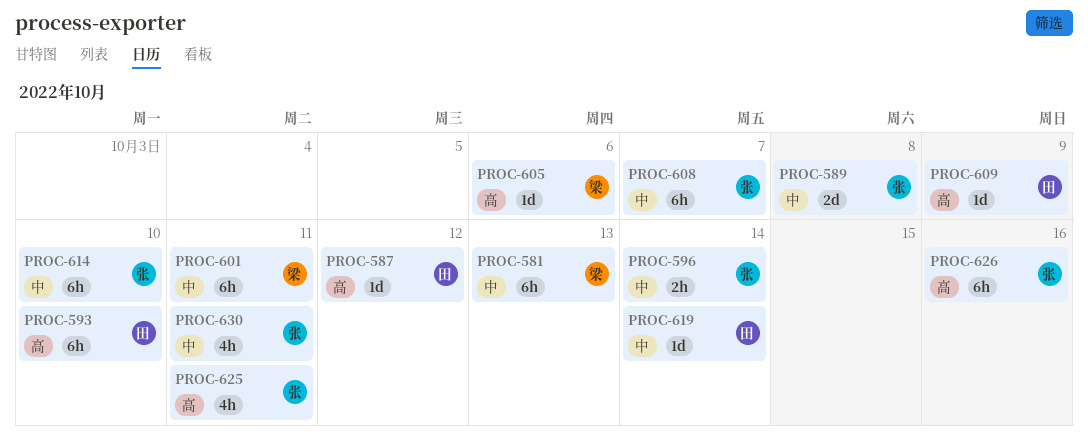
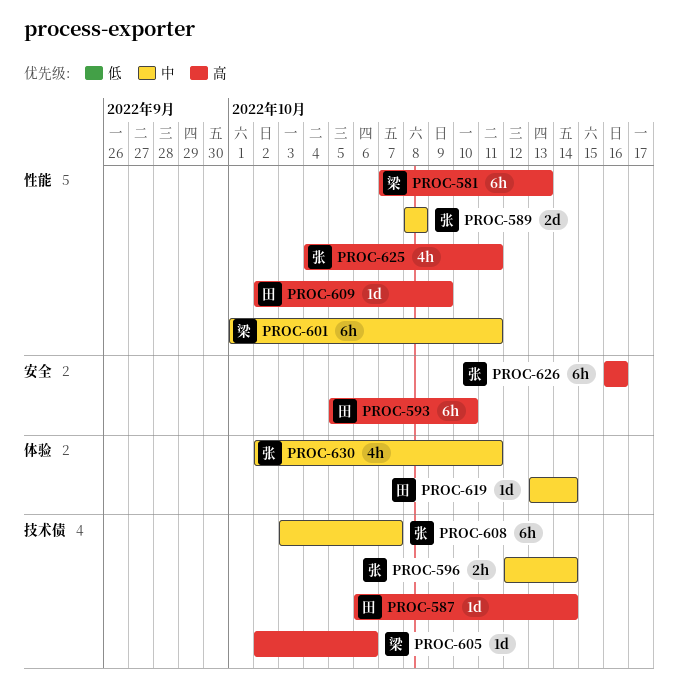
PROC-581, priority: 中 -> 高
PROC-587, due: Oct 12 -> Oct 14
PROC-614: present -> none

